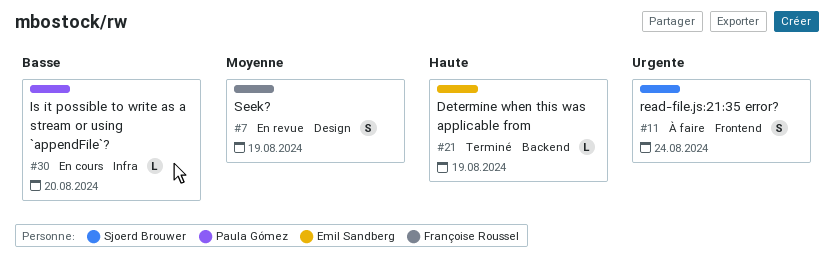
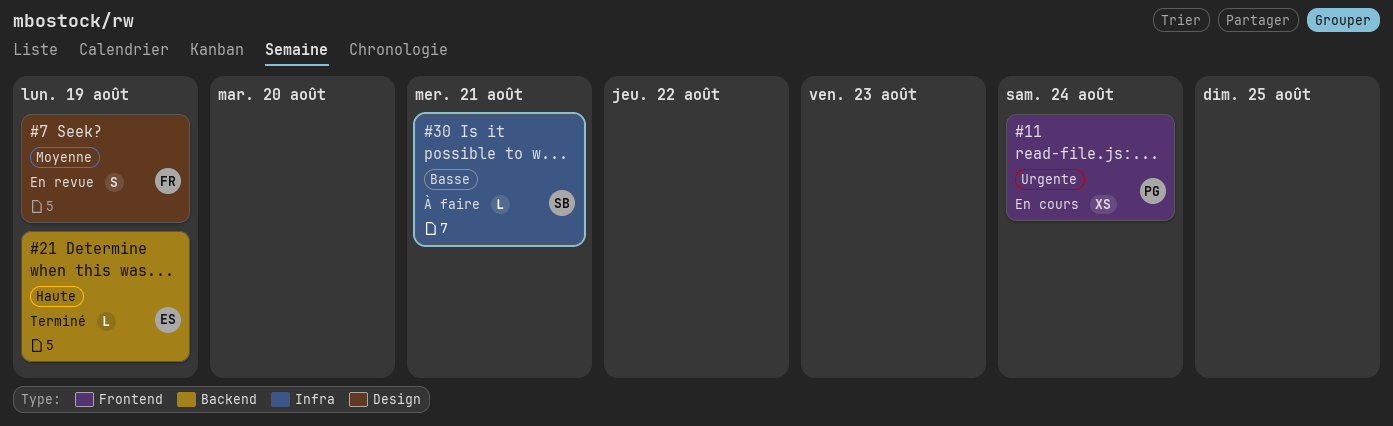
#11, status: À faire -> En cours
#11, owner: Sjoerd Brouwer -> Paula Gómez
#11, estimate: S -> XS
#30, status: En cours -> À faire
#30, owner: Paula Gómez -> Sjoerd Brouwer
#30, due: Aug 20 -> Aug 21

